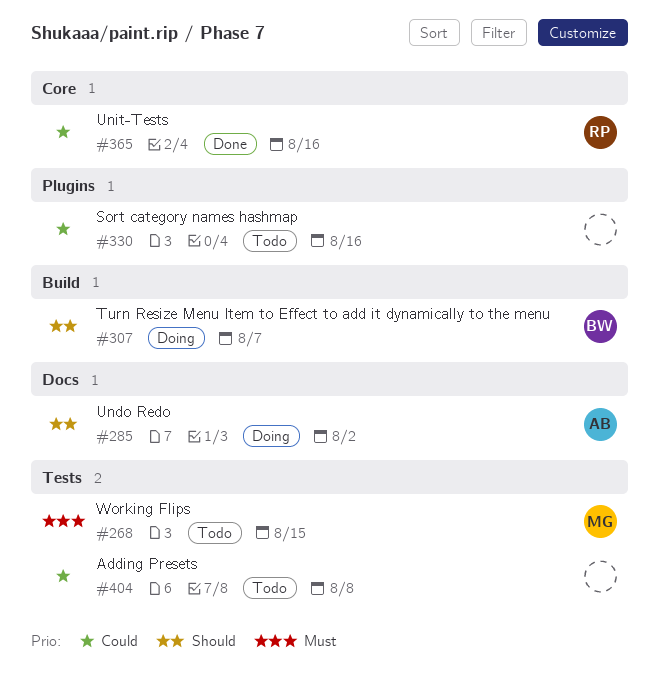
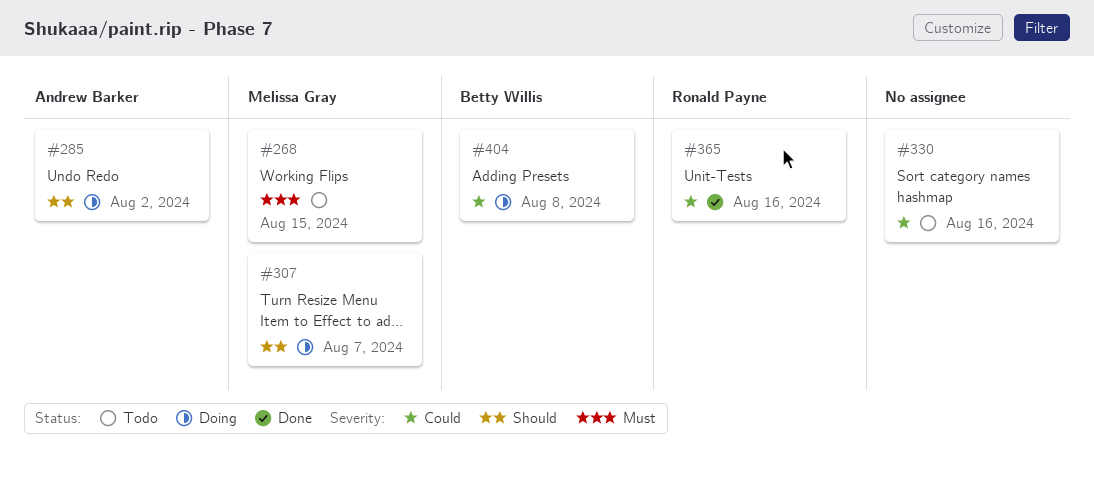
#307, owner: Betty Willis -> Melissa Gray
#404, status: Todo -> Doing
#404, owner: none -> Betty Willis

